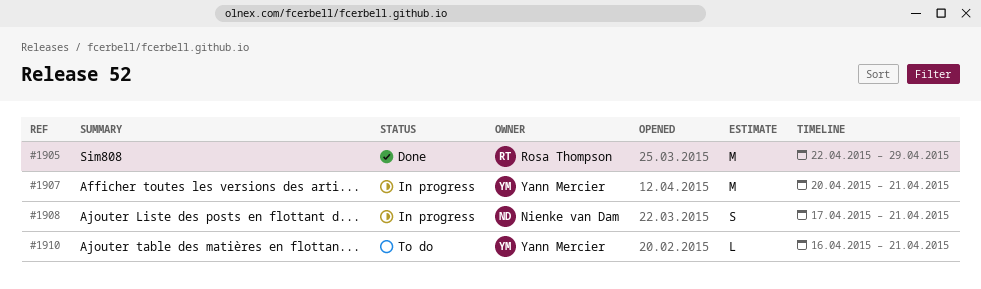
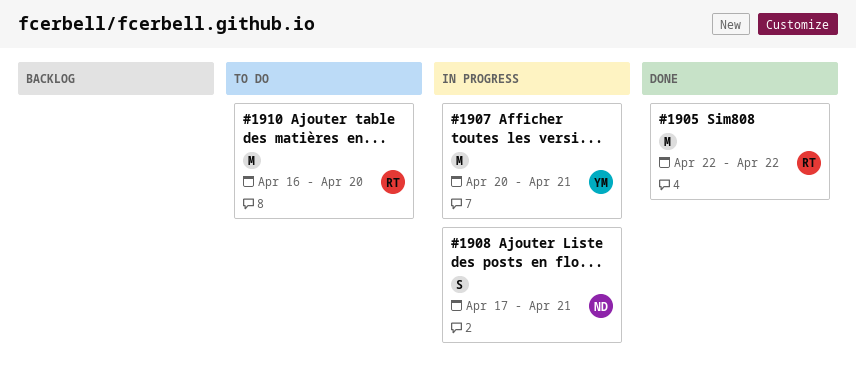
#1905, due: Apr 29 -> Apr 22
#1910, owner: Yann Mercier -> Rosa Thompson
#1910, estimate: L -> M
#1910, due: Apr 21 -> Apr 20

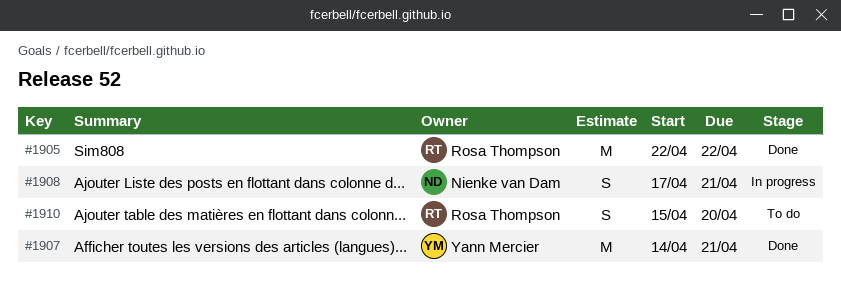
#1907, status: In progress -> Done
#1907, start: Apr 20 -> Apr 14
#1910, estimate: M -> S
#1910, start: Apr 16 -> Apr 15

